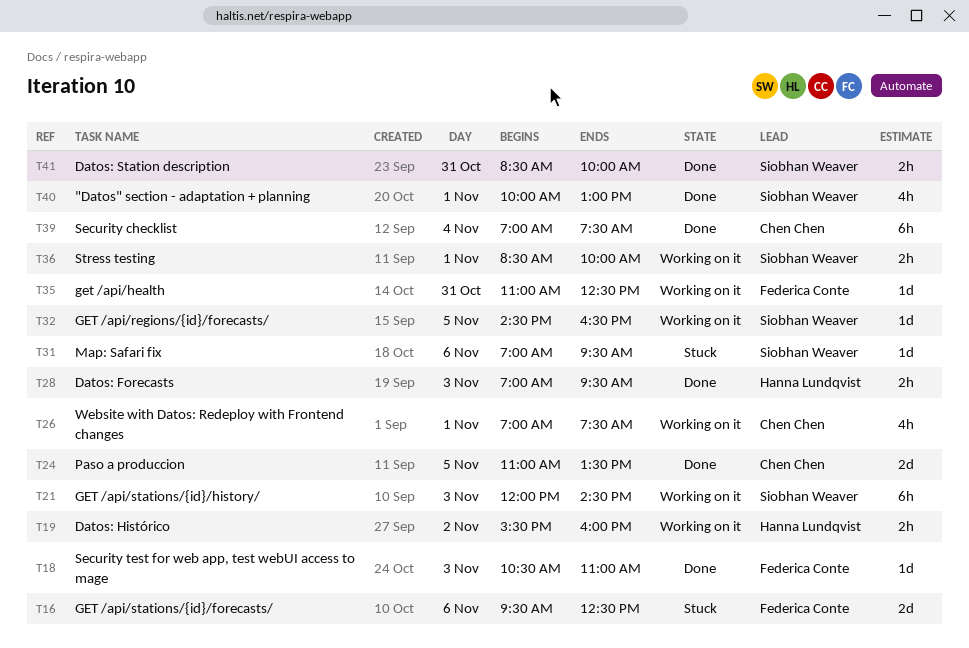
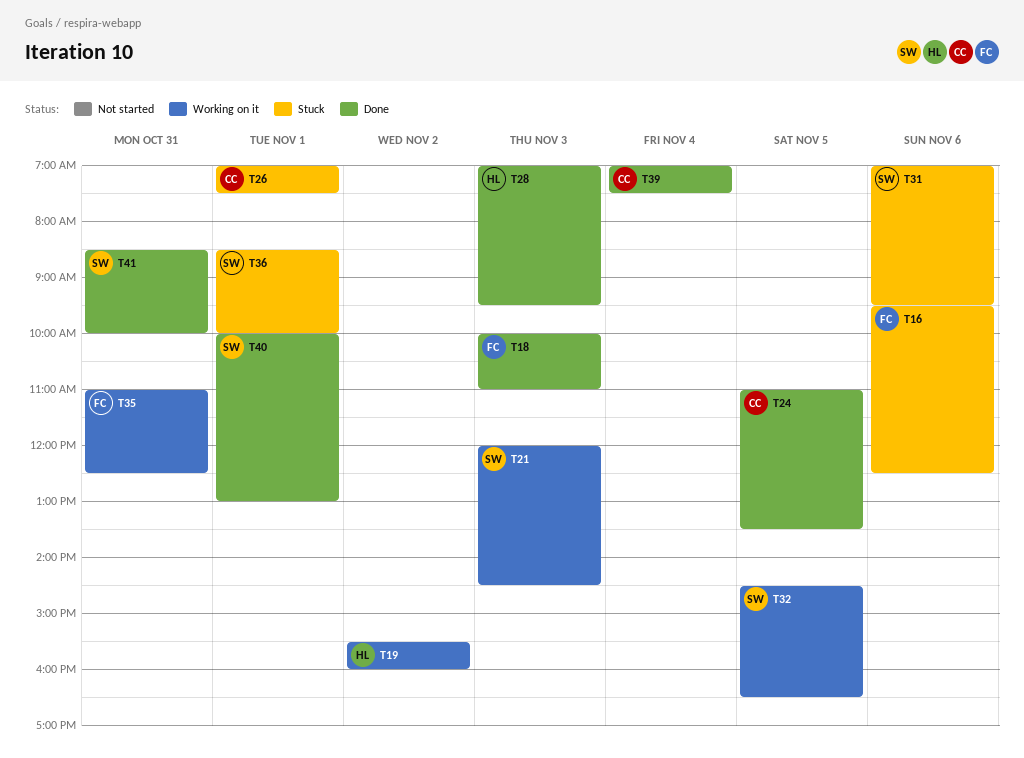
T18, begins: 10:30 -> 10:00
T26, status: Working on it -> Stuck
T36, status: Working on it -> Stuck

